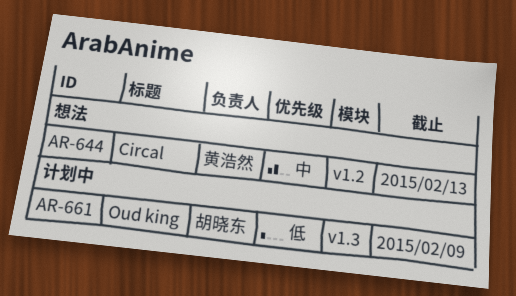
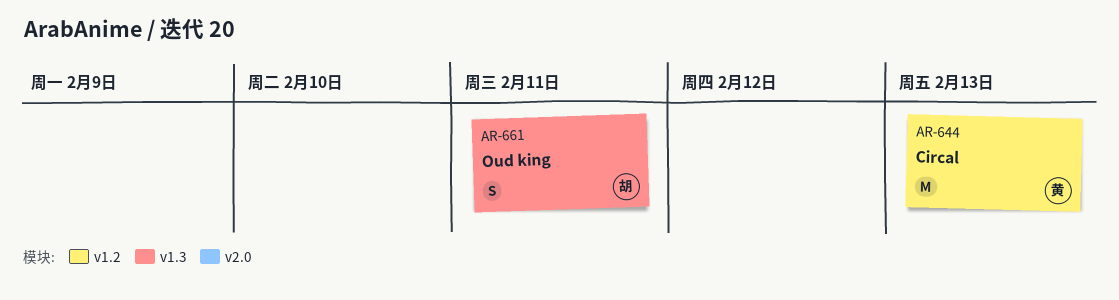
AR-661, due: Feb 9 -> Feb 11

